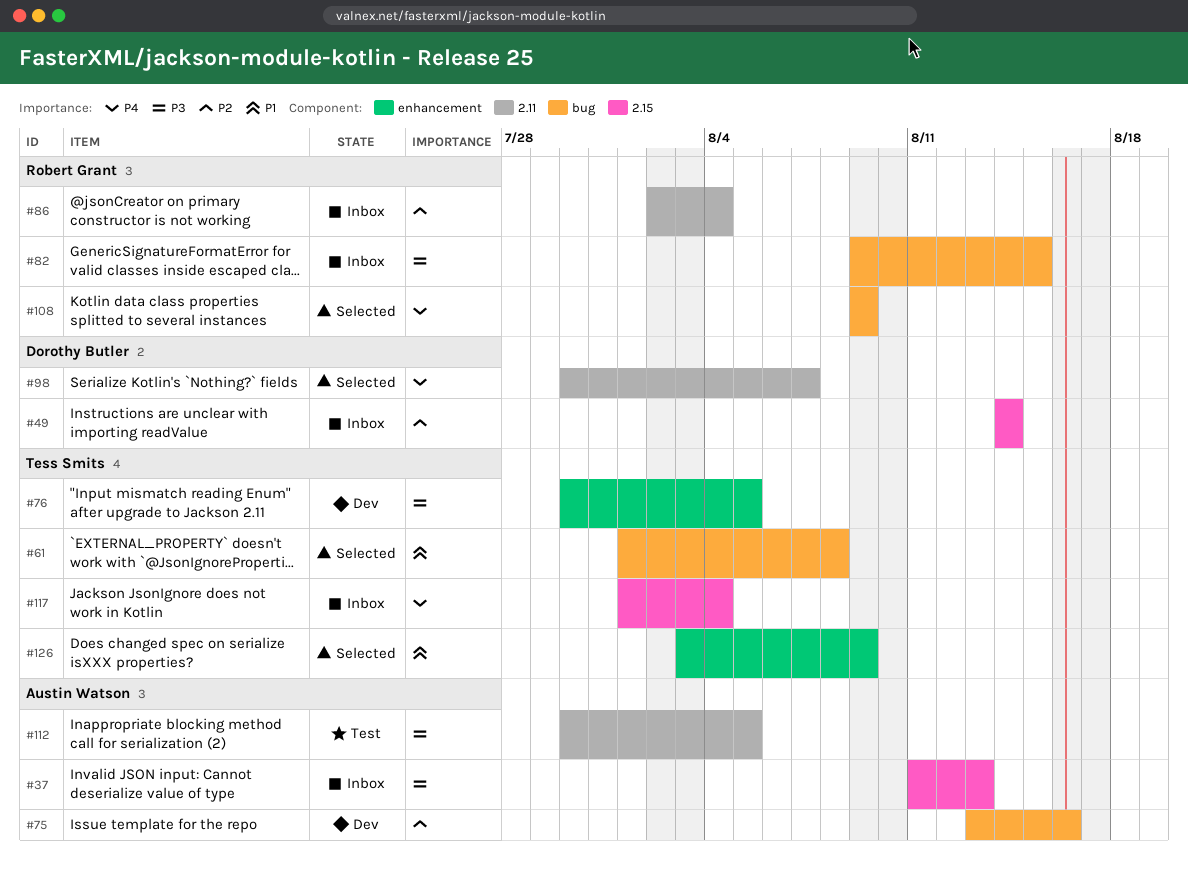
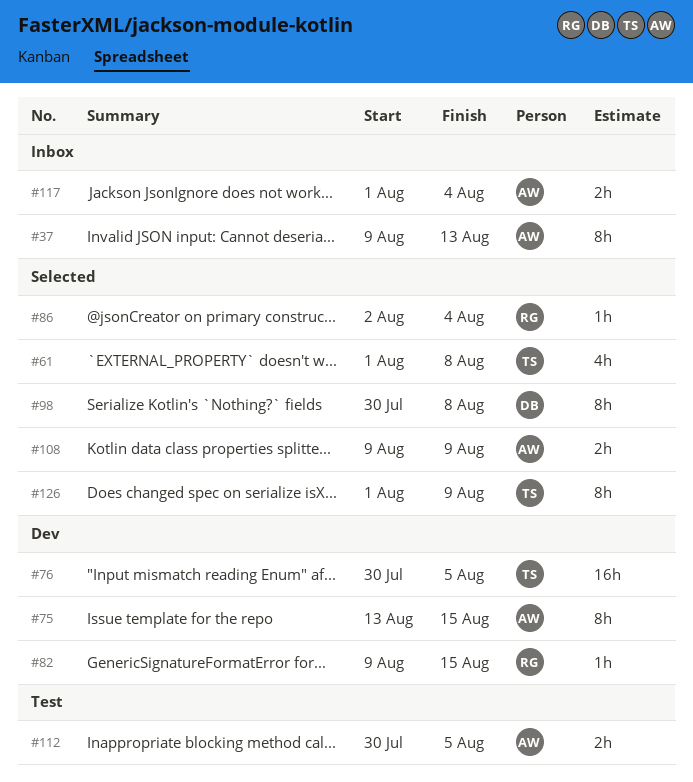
#37, start: Aug 11 -> Aug 9
#49: present -> none
#75, due: Aug 16 -> Aug 15
#82, status: Inbox -> Dev
#86, status: Inbox -> Selected
#98, due: Aug 7 -> Aug 8
#108, owner: Robert Grant -> Austin Watson
#117, owner: Tess Smits -> Austin Watson
#126, start: Aug 3 -> Aug 1

